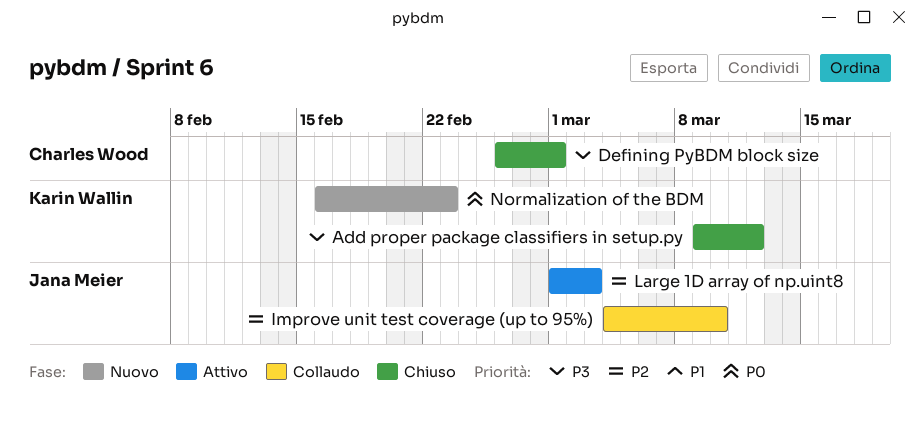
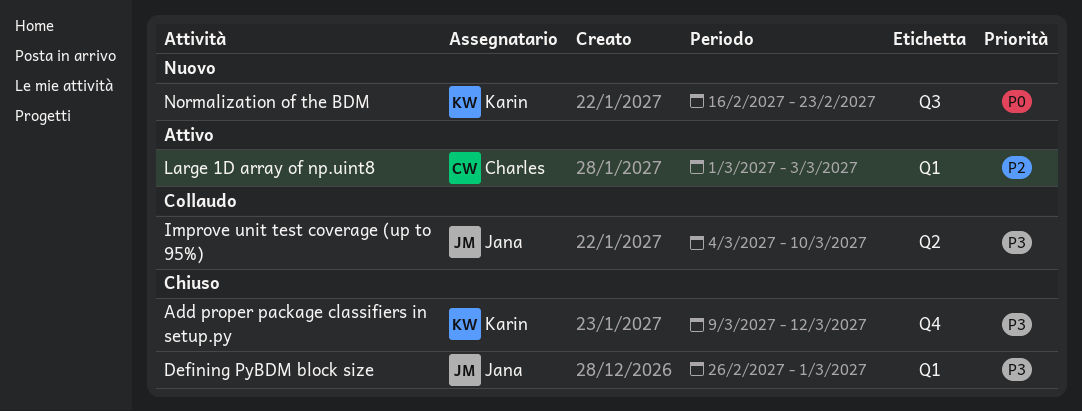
Defining PyBDM block size, owner: Charles Wood -> Jana Meier
Improve unit test coverage (up to 95%), priority: P2 -> P3
Large 1D array of np.uint8, owner: Jana Meier -> Charles Wood

